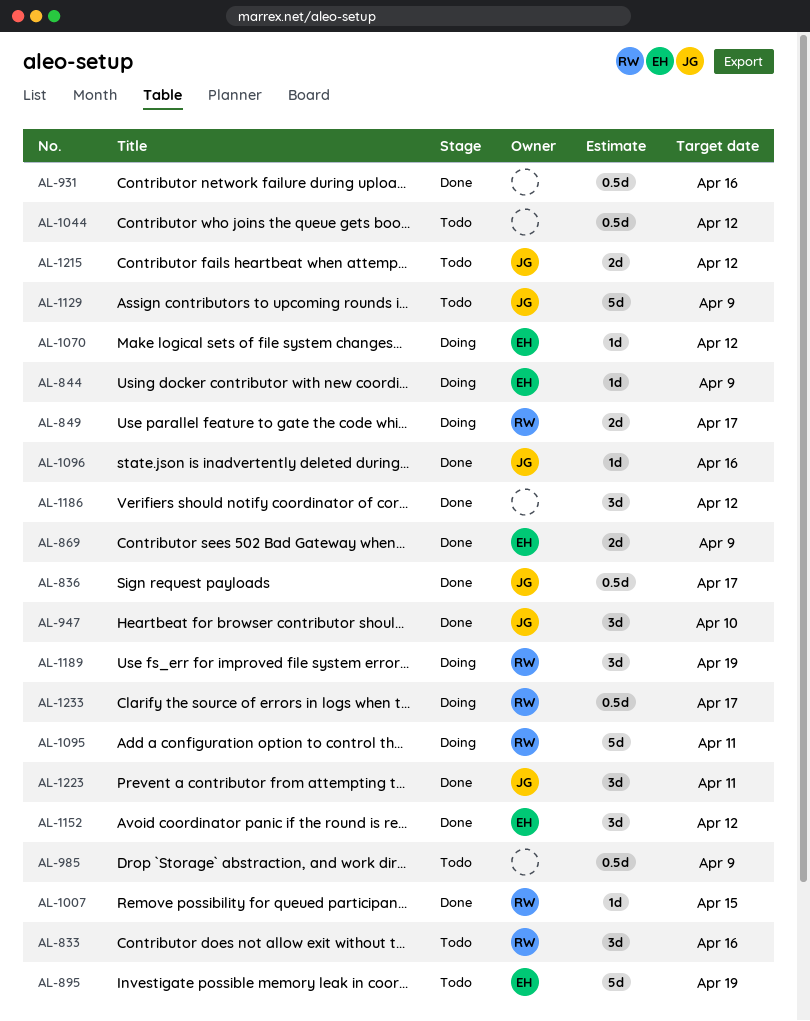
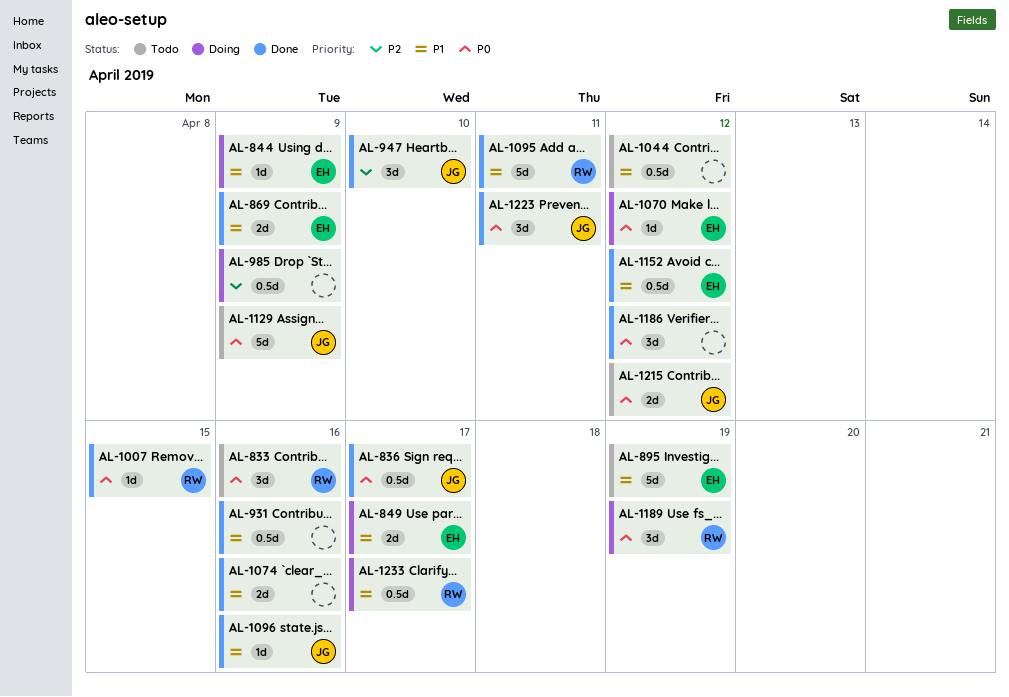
AL-849, owner: RW -> EH
AL-985, status: Todo -> Doing
AL-1074: none -> present
AL-1095, status: Doing -> Done
AL-1152, estimate: 3d -> 0.5d

